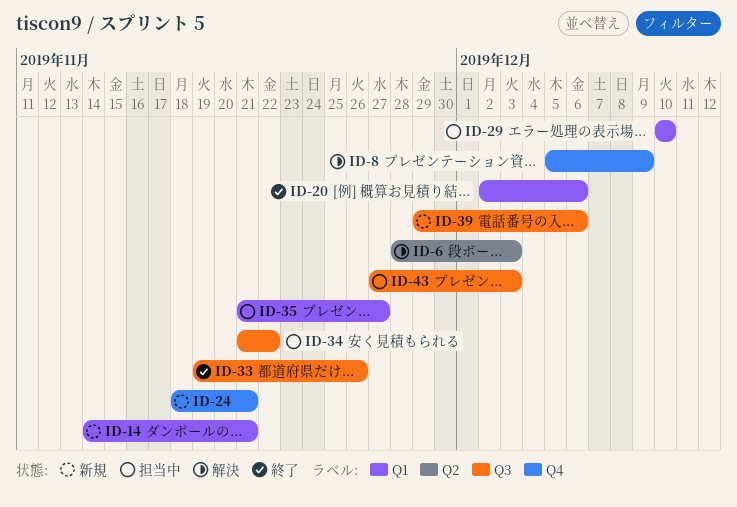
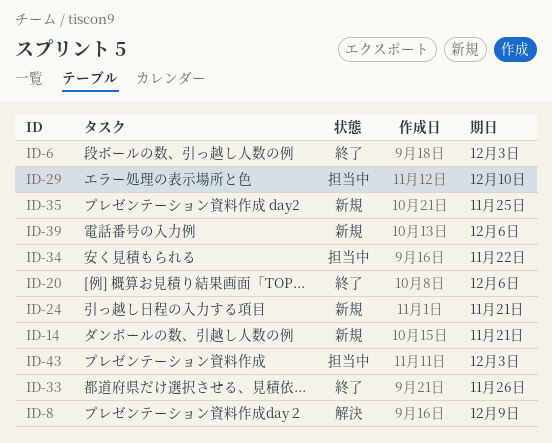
ID-6, status: 解決 -> 終了
ID-35, status: 担当中 -> 新規
ID-35, due: Nov 27 -> Nov 25

